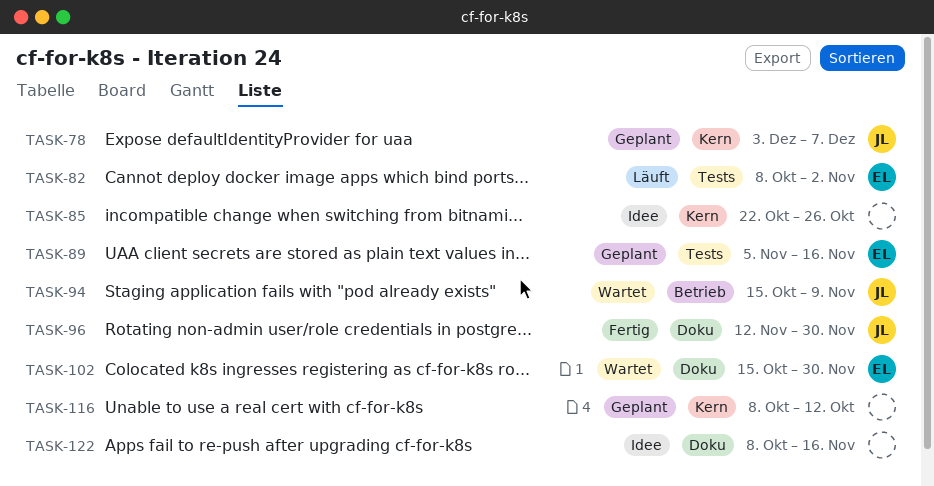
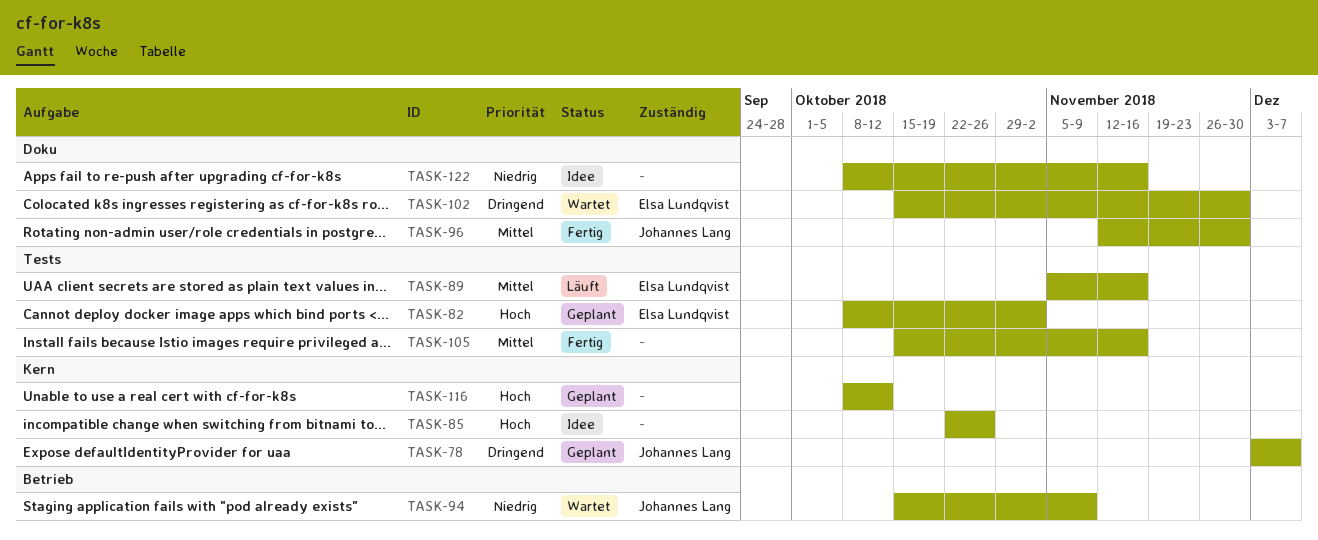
TASK-82, status: Läuft -> Geplant
TASK-89, status: Geplant -> Läuft
TASK-105: none -> present

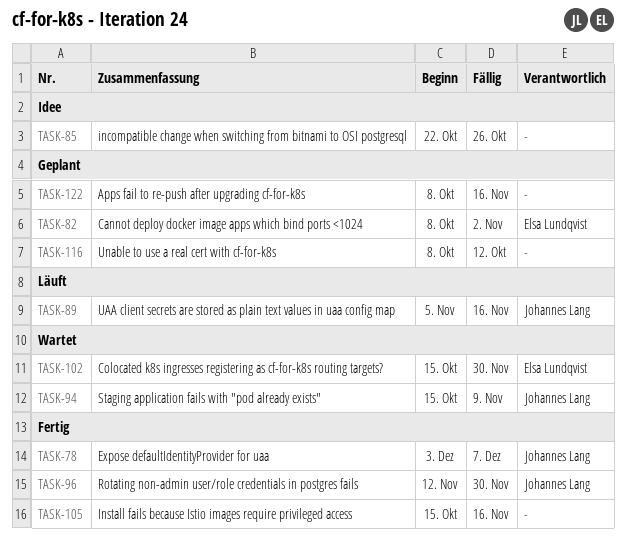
TASK-78, status: Geplant -> Fertig
TASK-89, owner: Elsa Lundqvist -> Johannes Lang
TASK-122, status: Idee -> Geplant

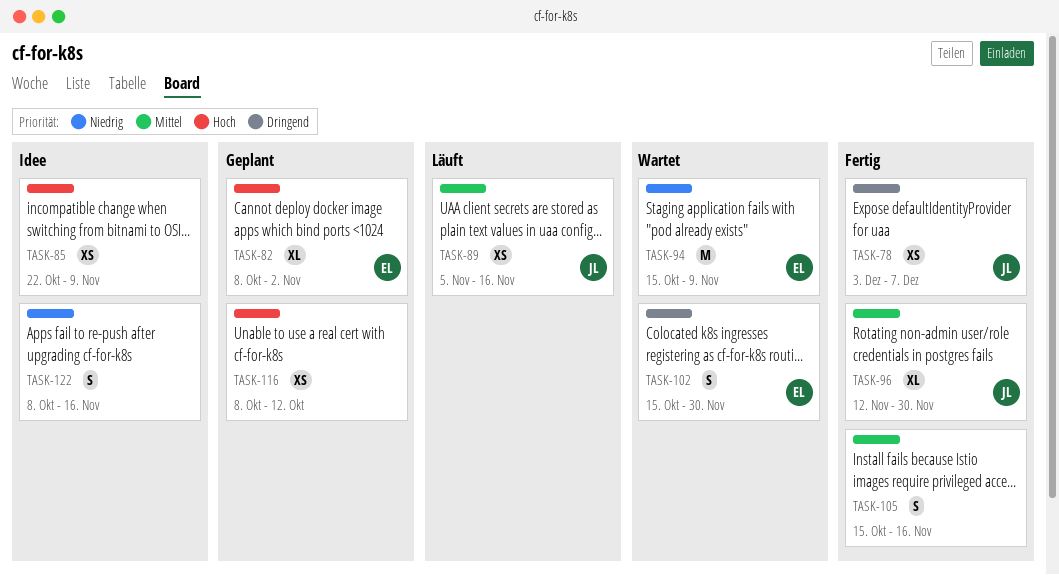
TASK-85, due: Oct 26 -> Nov 9
TASK-94, owner: Johannes Lang -> Elsa Lundqvist
TASK-122, status: Geplant -> Idee

